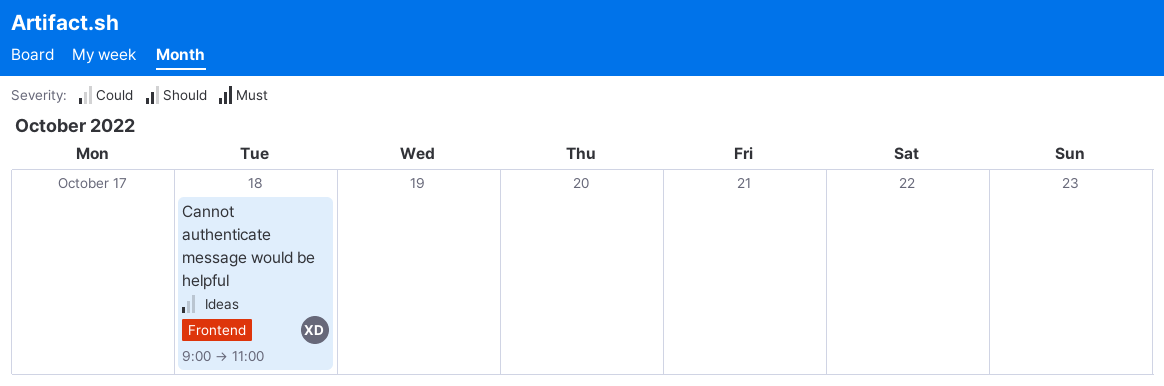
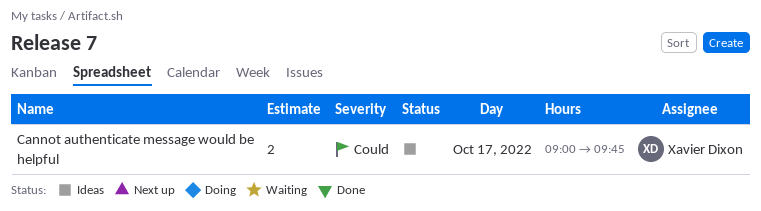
Cannot authenticate message would be helpful, day: Oct 18 -> Oct 17
Cannot authenticate message would be helpful, ends: 11:00 -> 09:45

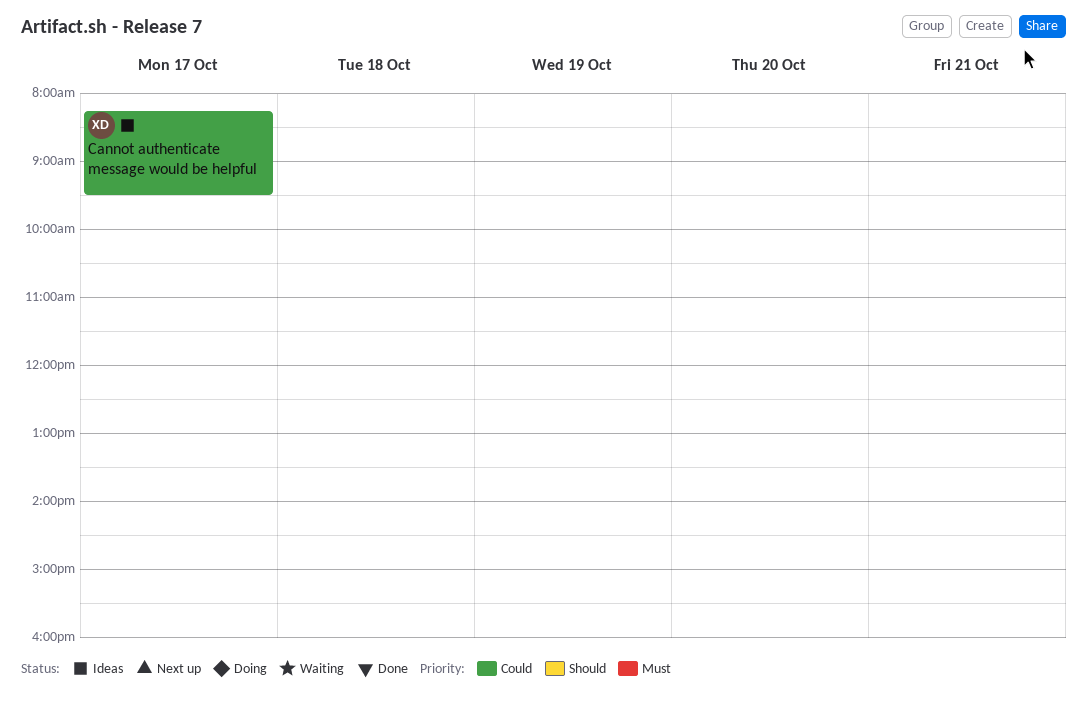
Cannot authenticate message would be helpful, begins: 09:00 -> 08:15
Cannot authenticate message would be helpful, ends: 09:45 -> 09:30

